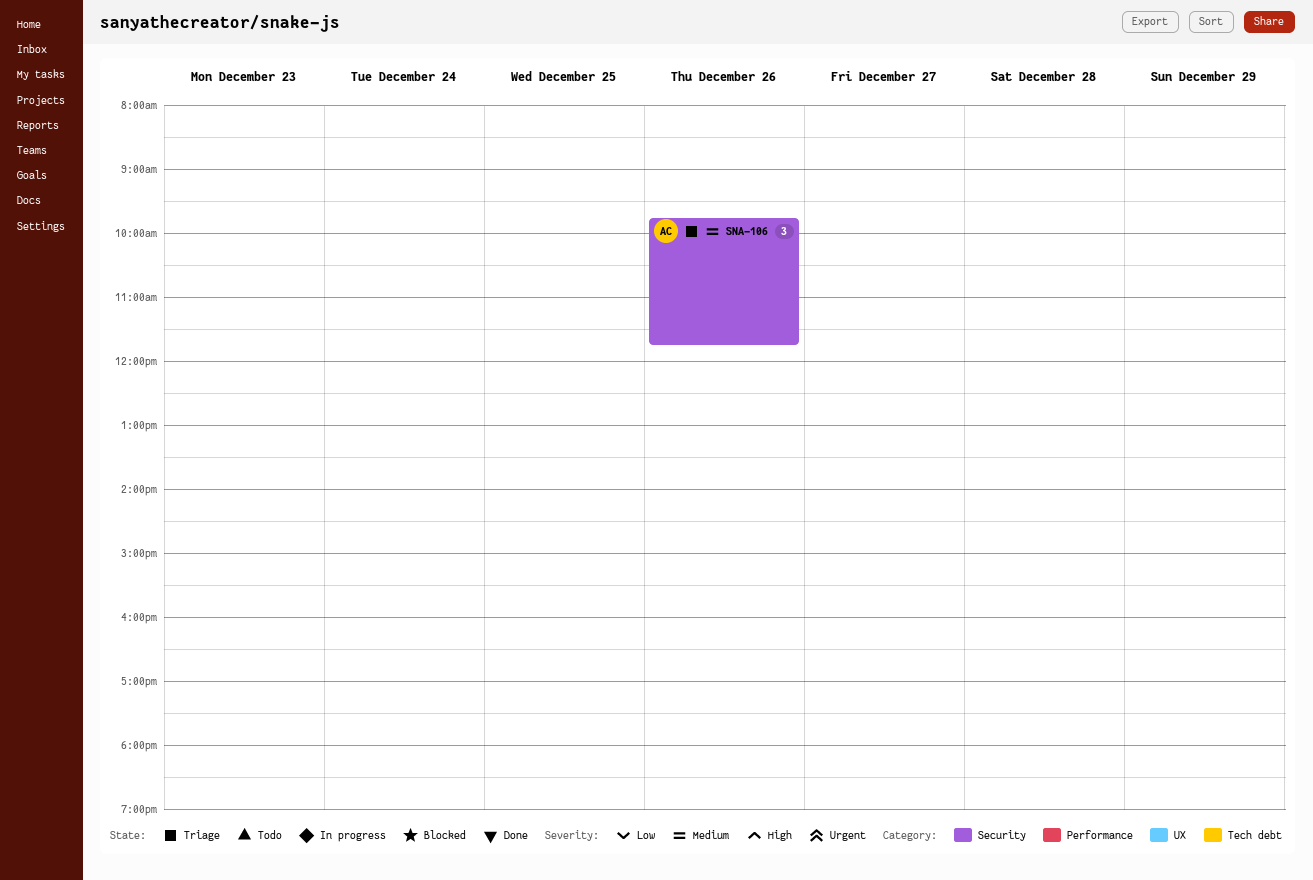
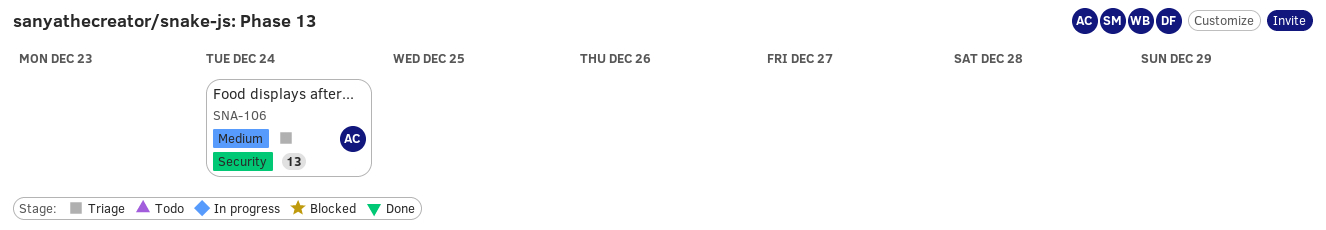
SNA-106, estimate: 3 -> 13
SNA-106, day: Dec 26 -> Dec 24

